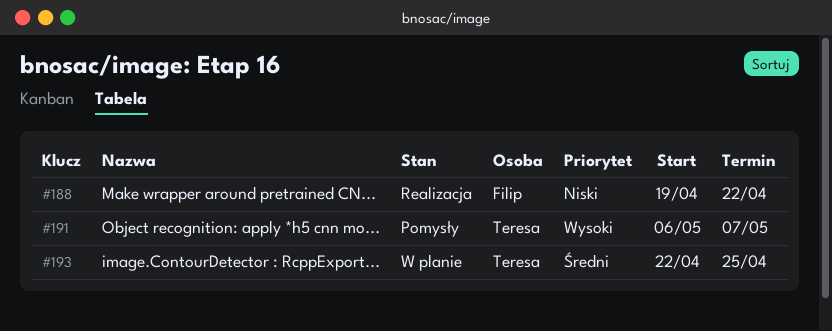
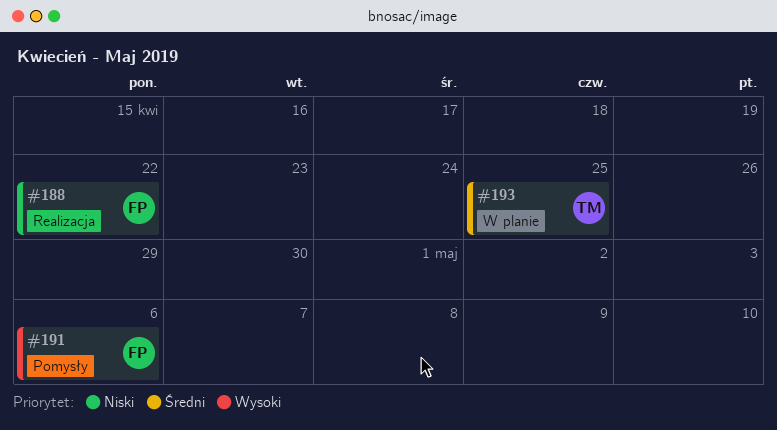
#191, owner: Teresa -> Filip
#191, due: May 7 -> May 6

